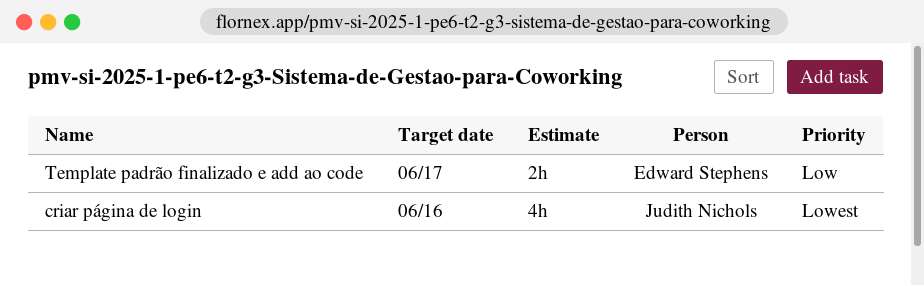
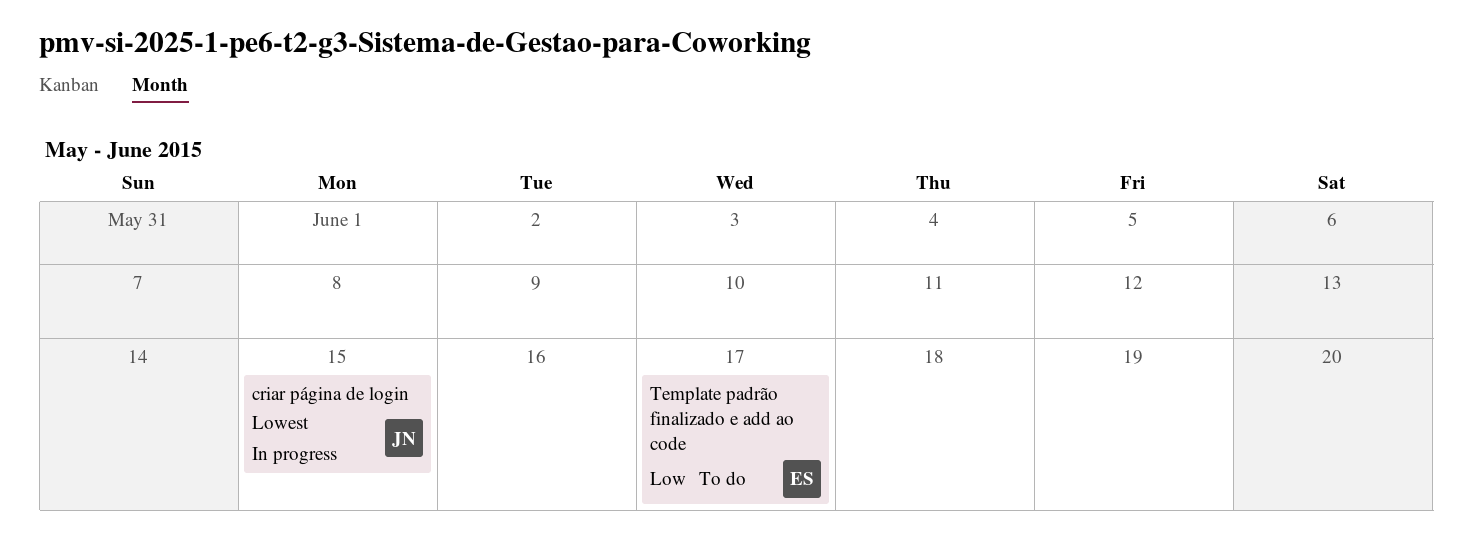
criar página de login, due: Jun 16 -> Jun 15

